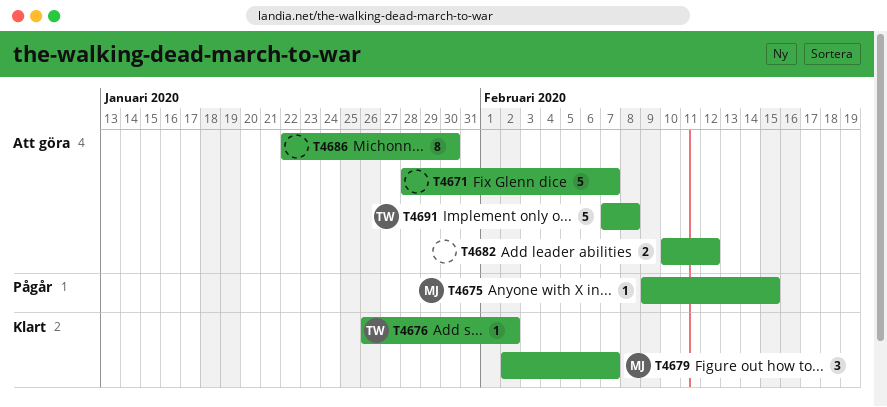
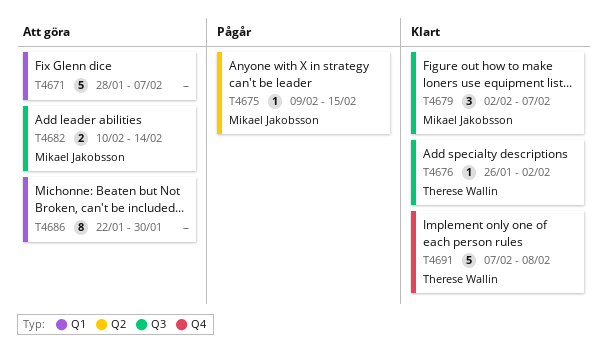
T4682, owner: none -> Mikael Jakobsson
T4682, due: Feb 12 -> Feb 14
T4691, status: Att göra -> Klart

